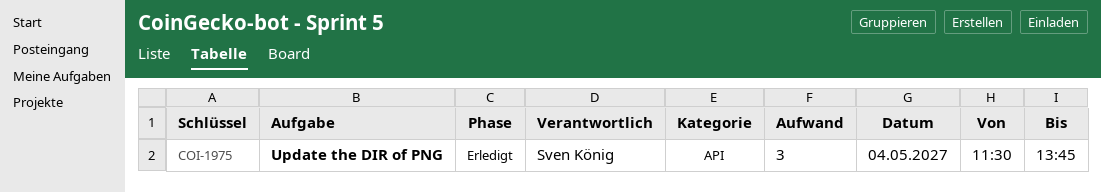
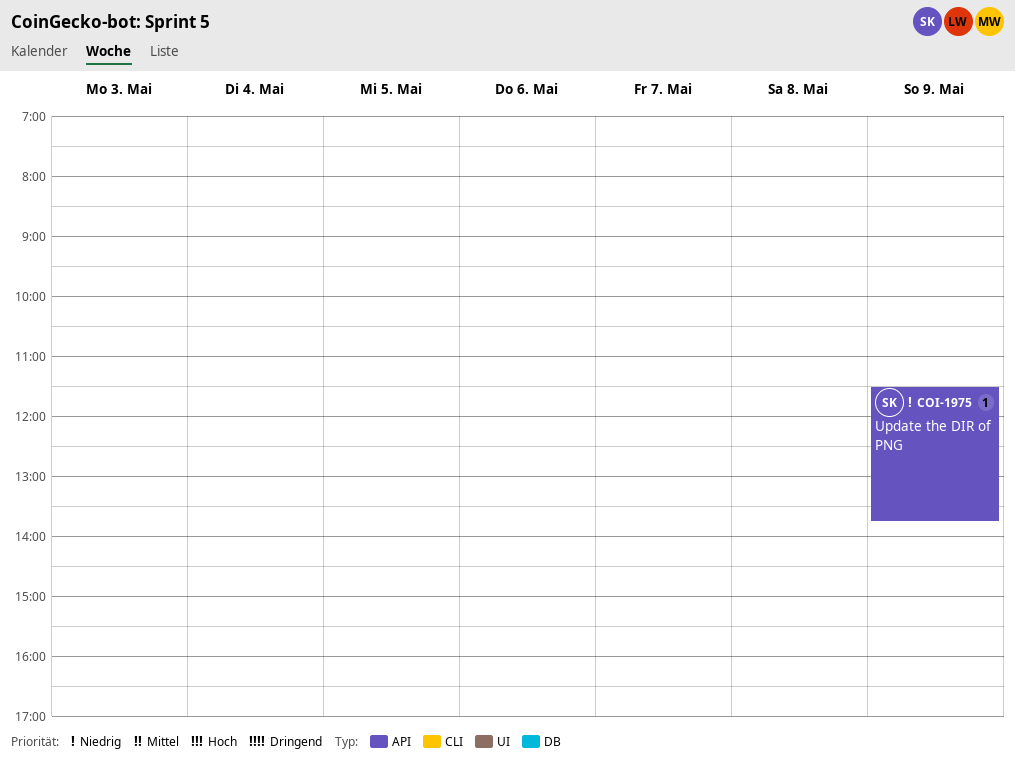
COI-1975, estimate: 3 -> 1
COI-1975, day: May 4 -> May 9

